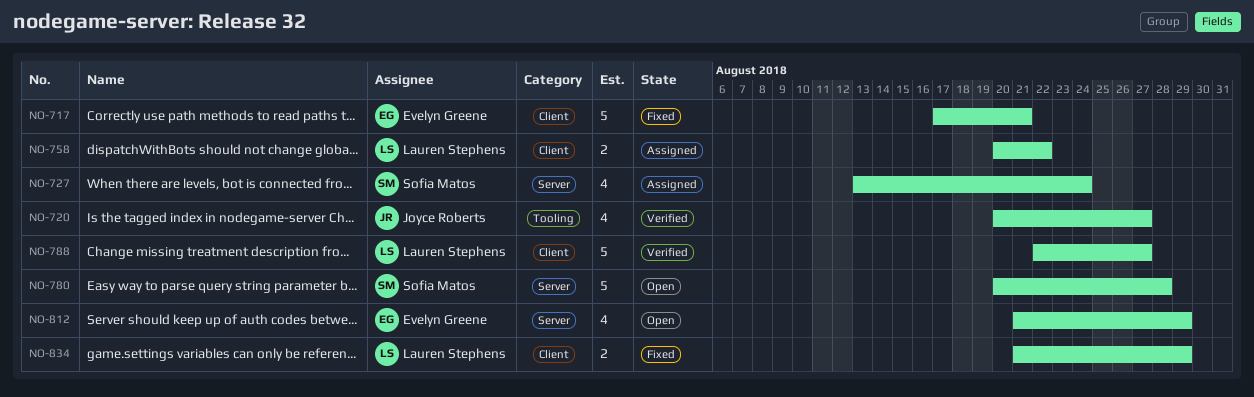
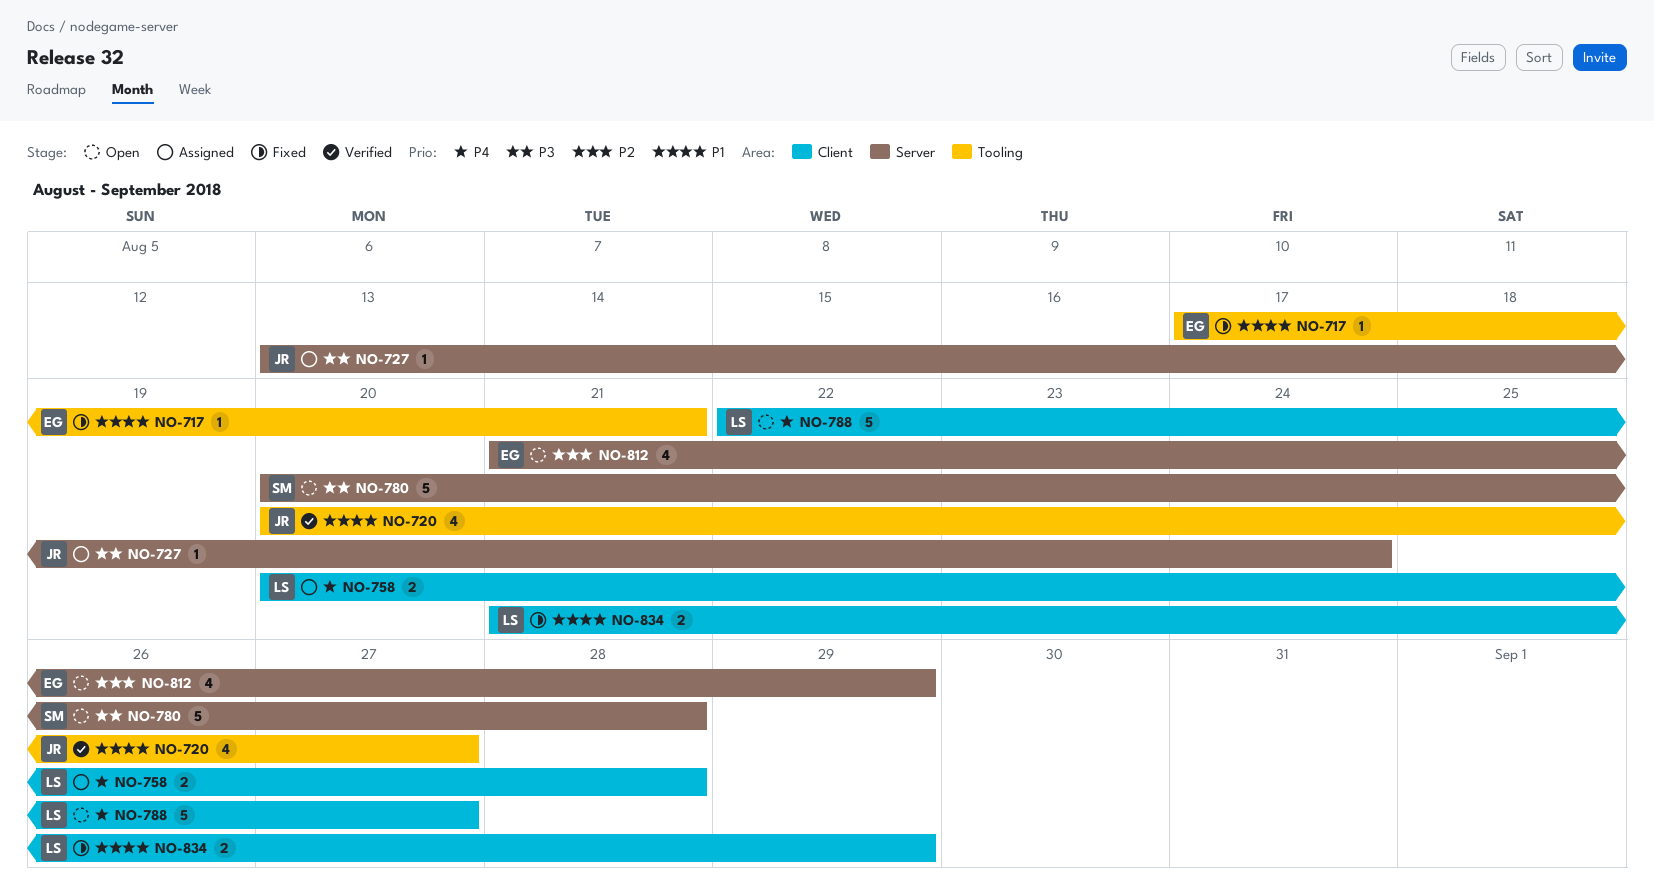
NO-717, label: Client -> Tooling
NO-717, estimate: 5 -> 1
NO-727, owner: Sofia Matos -> Joyce Roberts
NO-727, estimate: 4 -> 1
NO-758, due: Aug 22 -> Aug 28
NO-788, status: Verified -> Open

